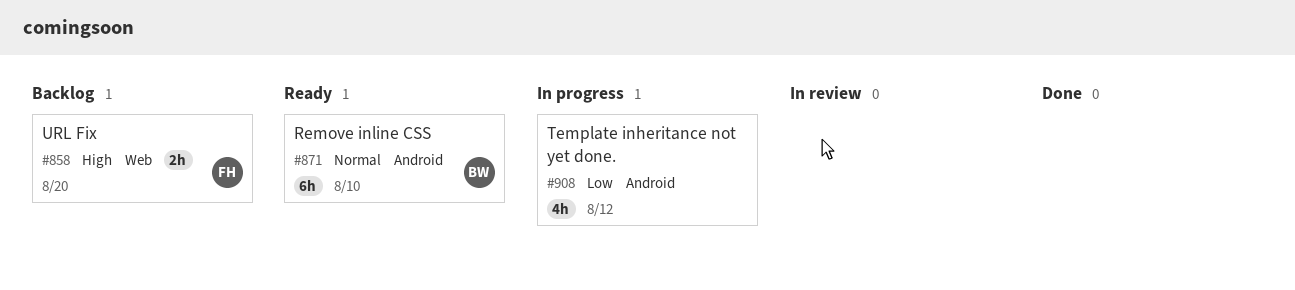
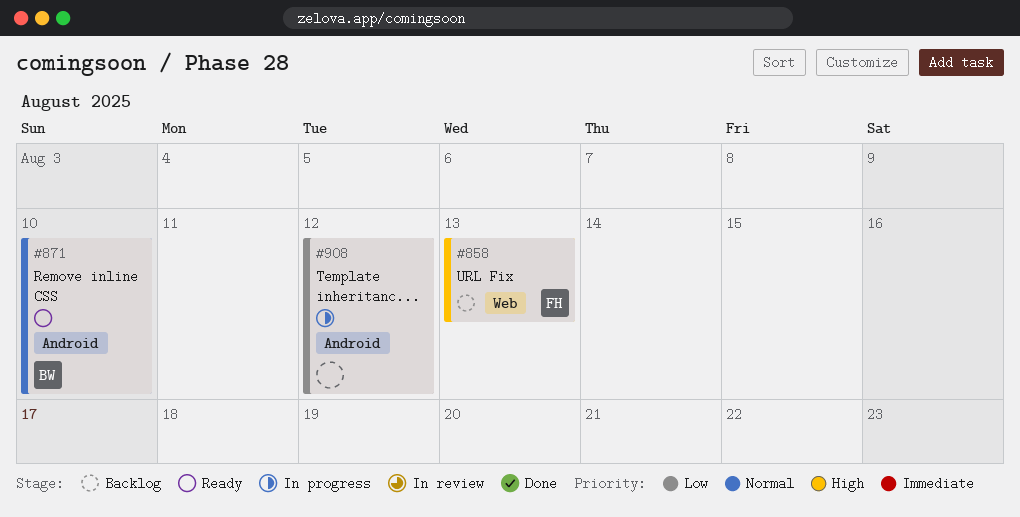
#858, due: Aug 20 -> Aug 13

